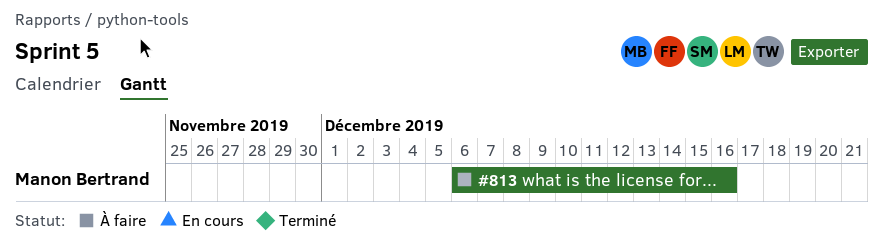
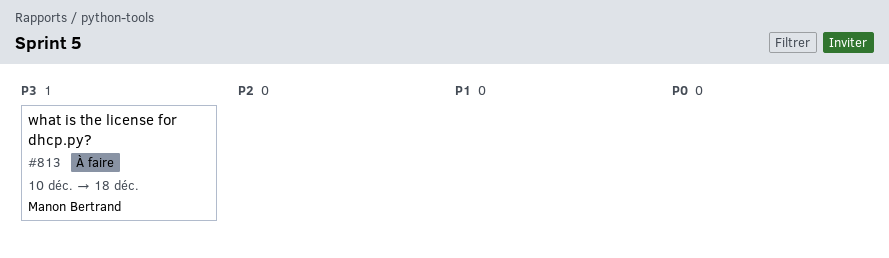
#813, start: Dec 6 -> Dec 10
#813, due: Dec 16 -> Dec 18

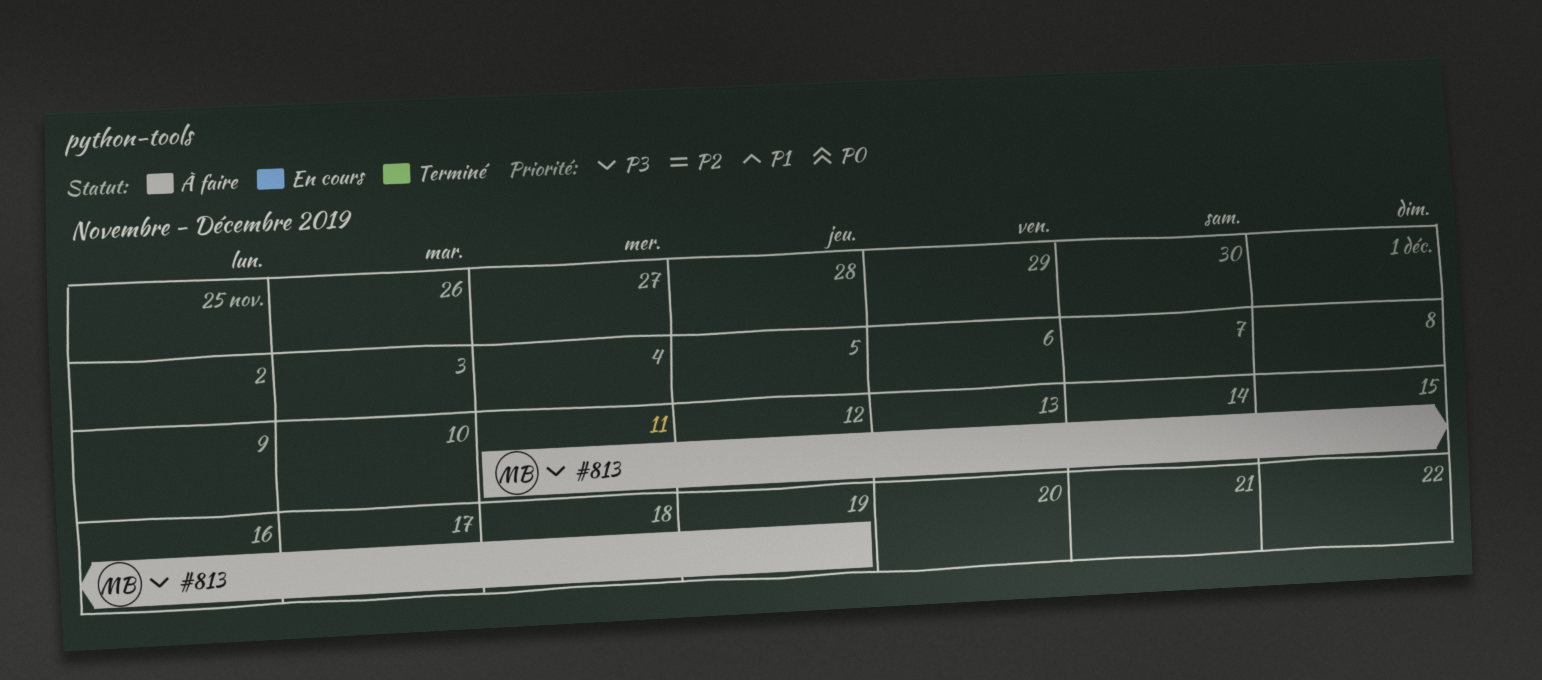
#813, start: Dec 10 -> Dec 11
#813, due: Dec 18 -> Dec 19

